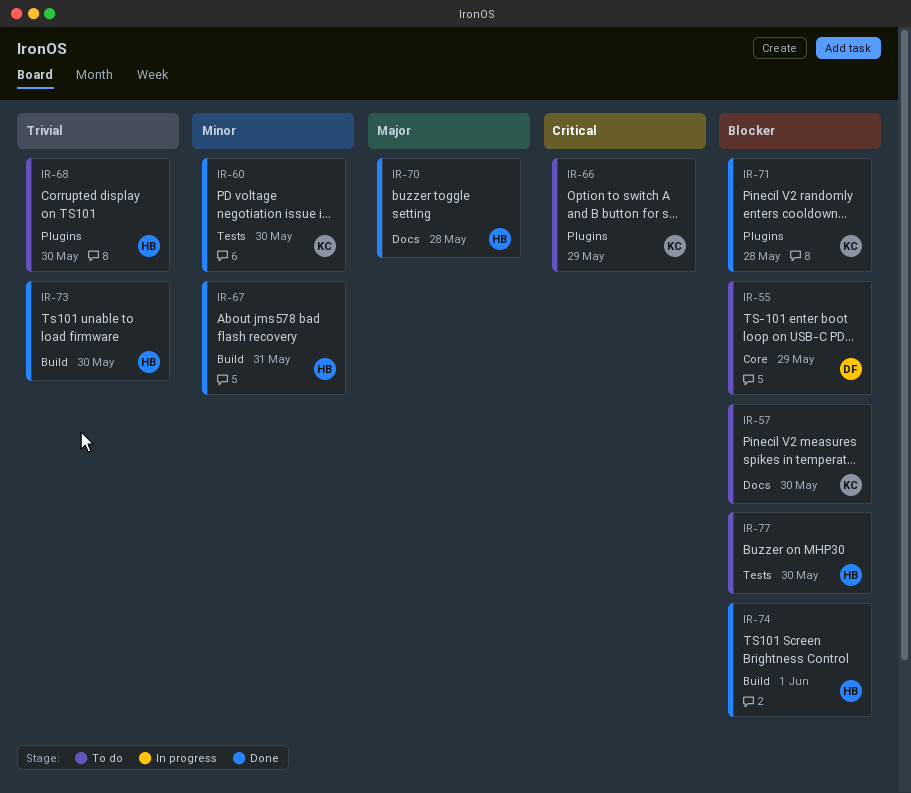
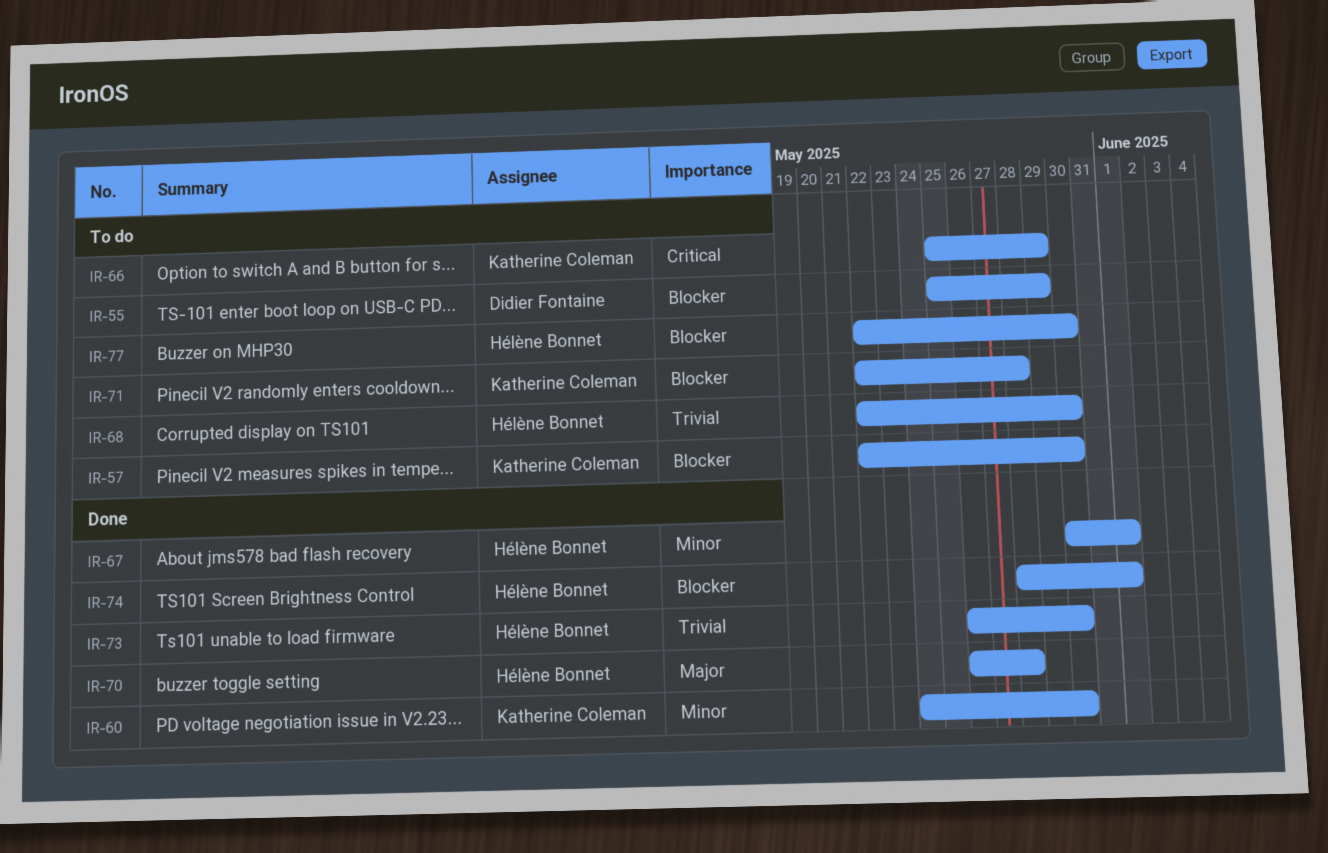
IR-67, due: May 31 -> Jun 1
IR-71, status: Done -> To do

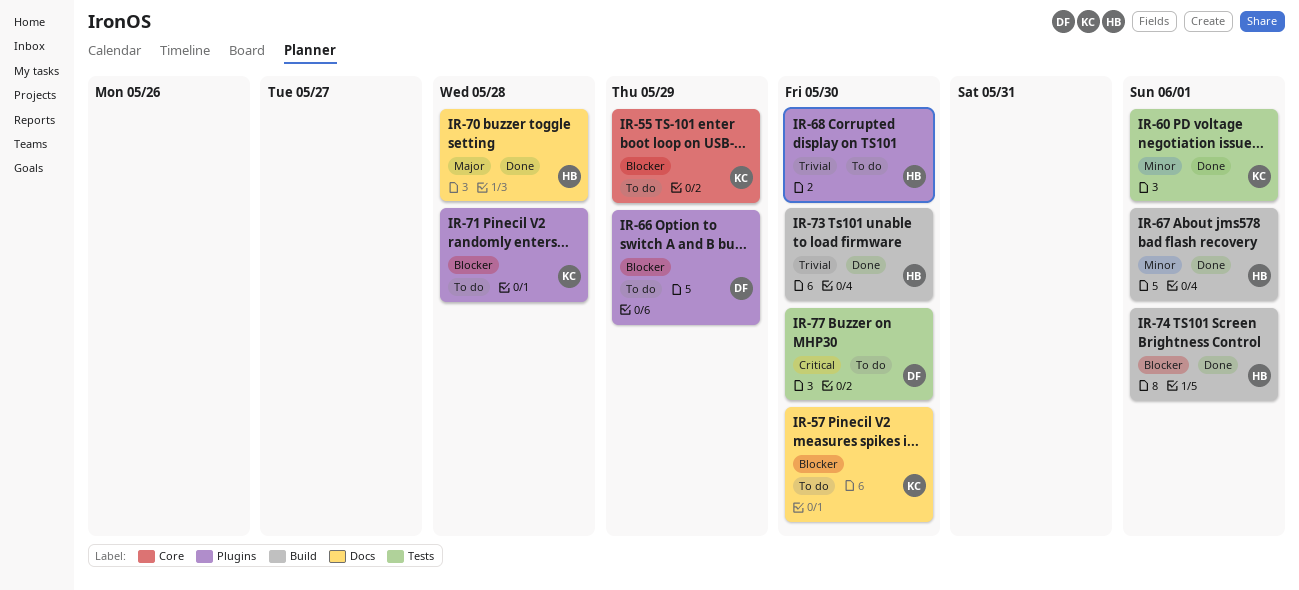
IR-55, owner: Didier Fontaine -> Katherine Coleman
IR-60, due: May 30 -> Jun 1
IR-66, owner: Katherine Coleman -> Didier Fontaine
IR-66, priority: Critical -> Blocker
IR-77, owner: Hélène Bonnet -> Didier Fontaine
IR-77, priority: Blocker -> Critical

